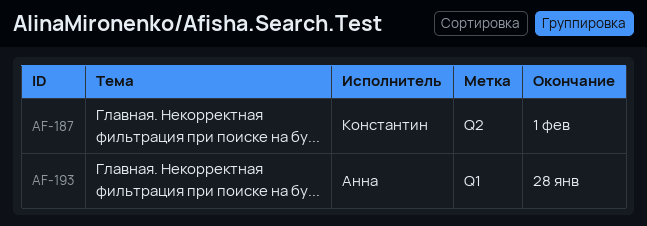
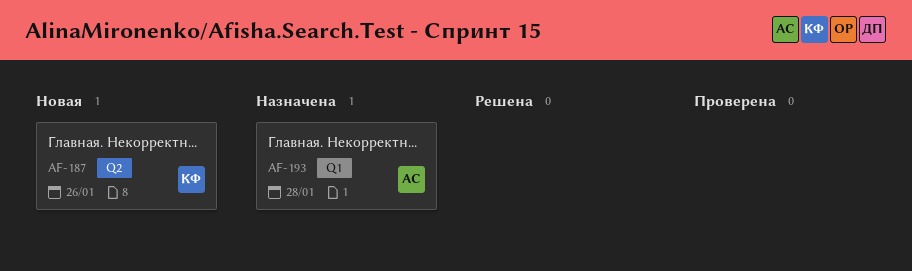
AF-187, due: Feb 1 -> Jan 26

